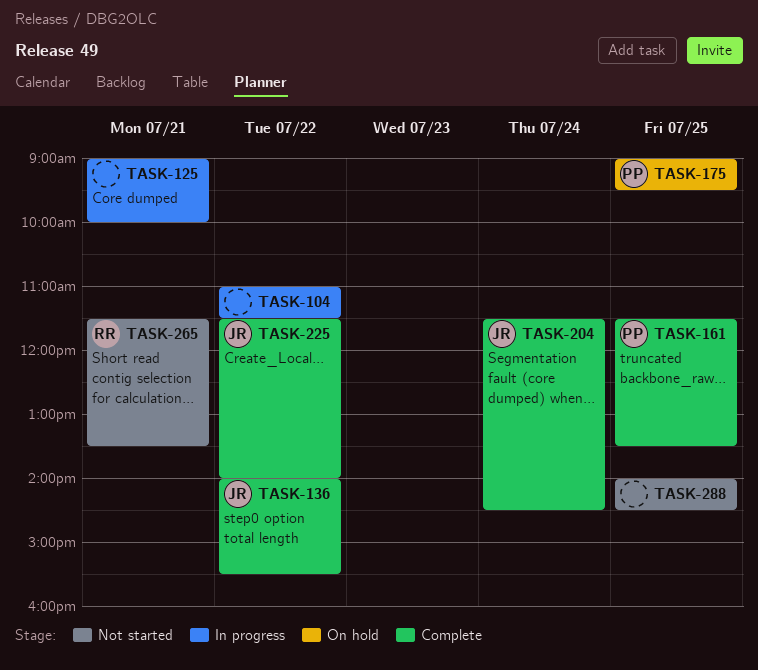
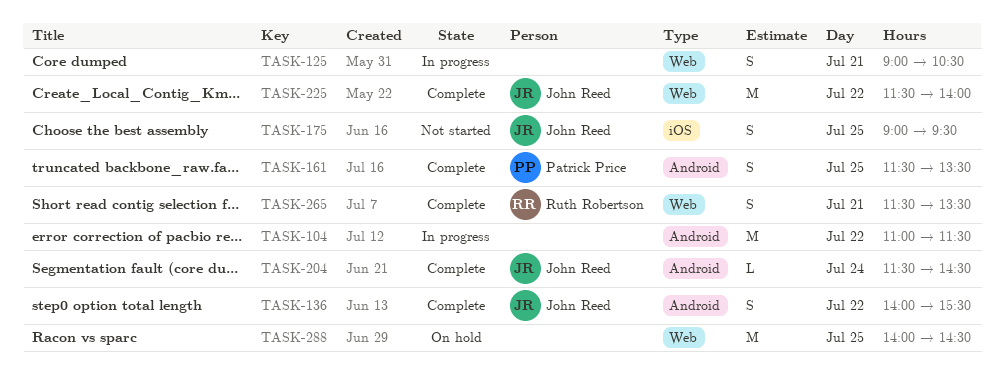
TASK-125, ends: 10:00 -> 10:30
TASK-175, status: On hold -> Not started
TASK-175, owner: Patrick Price -> John Reed
TASK-265, status: Not started -> Complete
TASK-288, status: Not started -> On hold

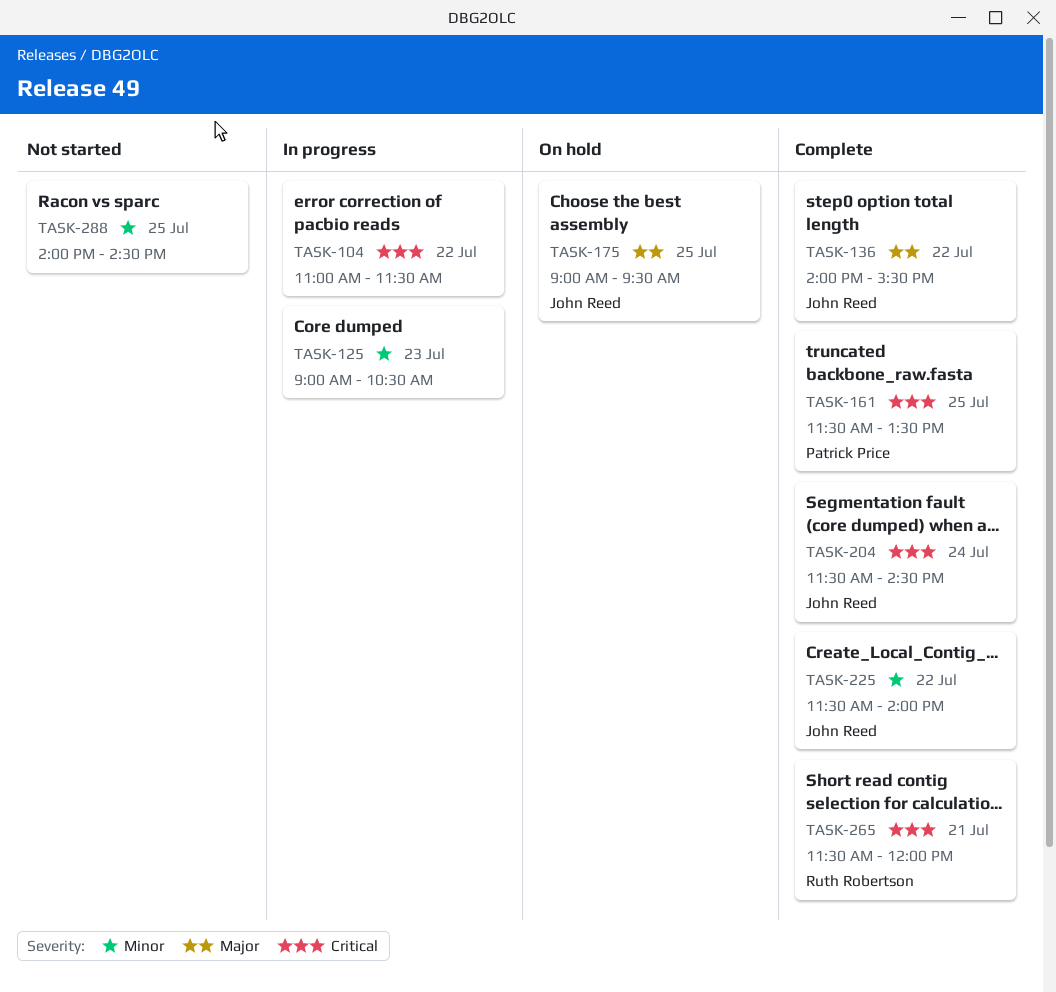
TASK-125, day: Jul 21 -> Jul 23
TASK-175, status: Not started -> On hold
TASK-265, ends: 13:30 -> 12:00
TASK-288, status: On hold -> Not started

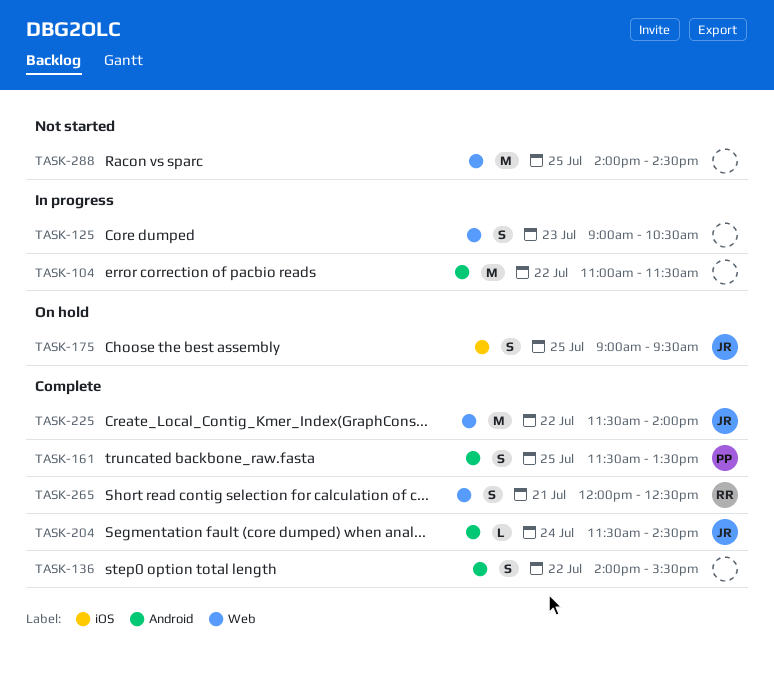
TASK-136, owner: John Reed -> none
TASK-265, begins: 11:30 -> 12:00
TASK-265, ends: 12:00 -> 12:30

